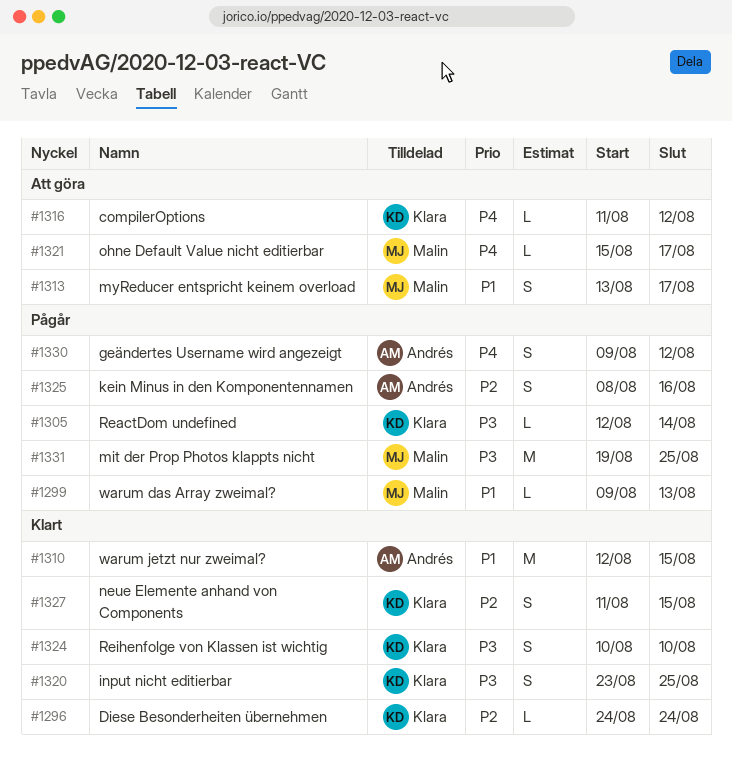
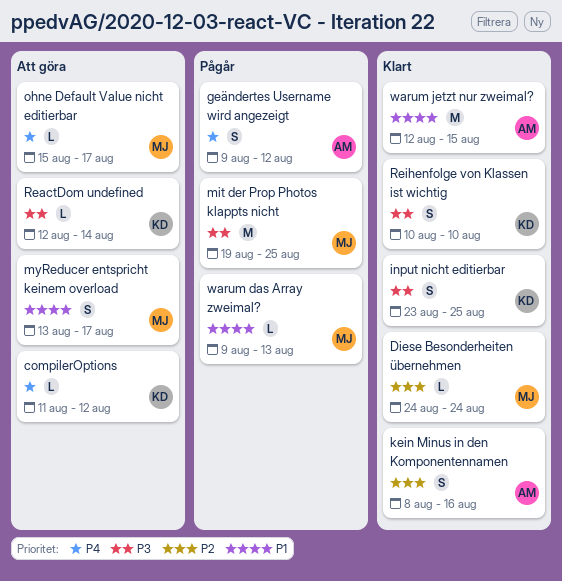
Diese Besonderheiten übernehmen, owner: Klara -> Malin
kein Minus in den Komponentennamen, status: Pågår -> Klart
neue Elemente anhand von Components: present -> none
ReactDom undefined, status: Pågår -> Att göra

